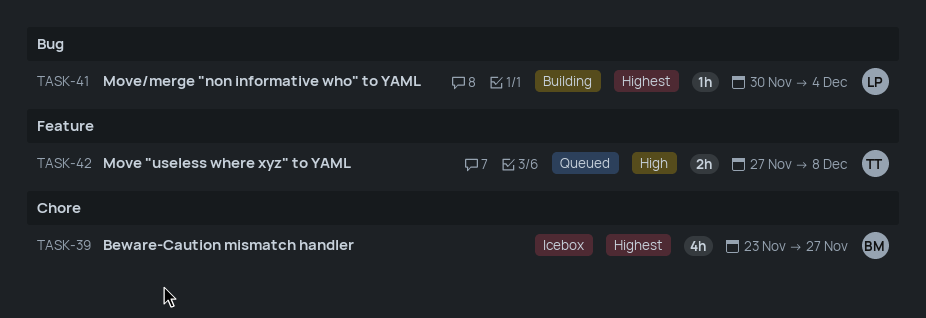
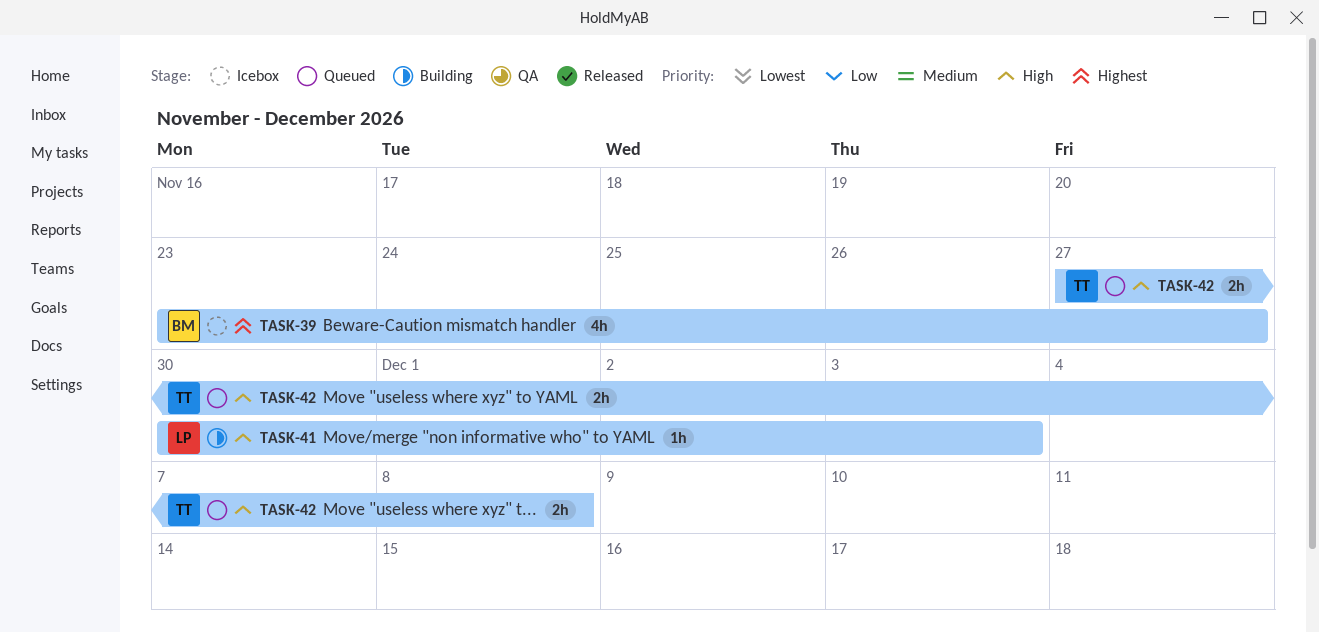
TASK-41, priority: Highest -> High
TASK-41, due: Dec 4 -> Dec 3

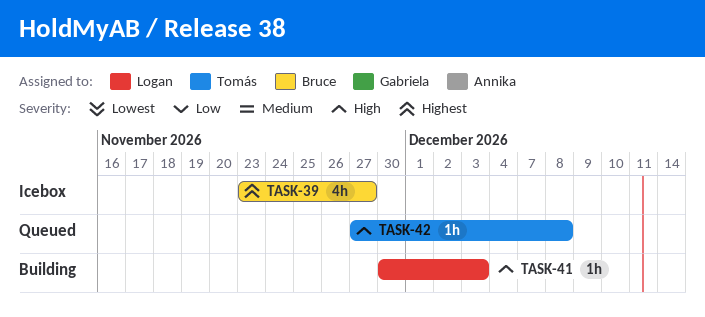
TASK-42, estimate: 2h -> 1h

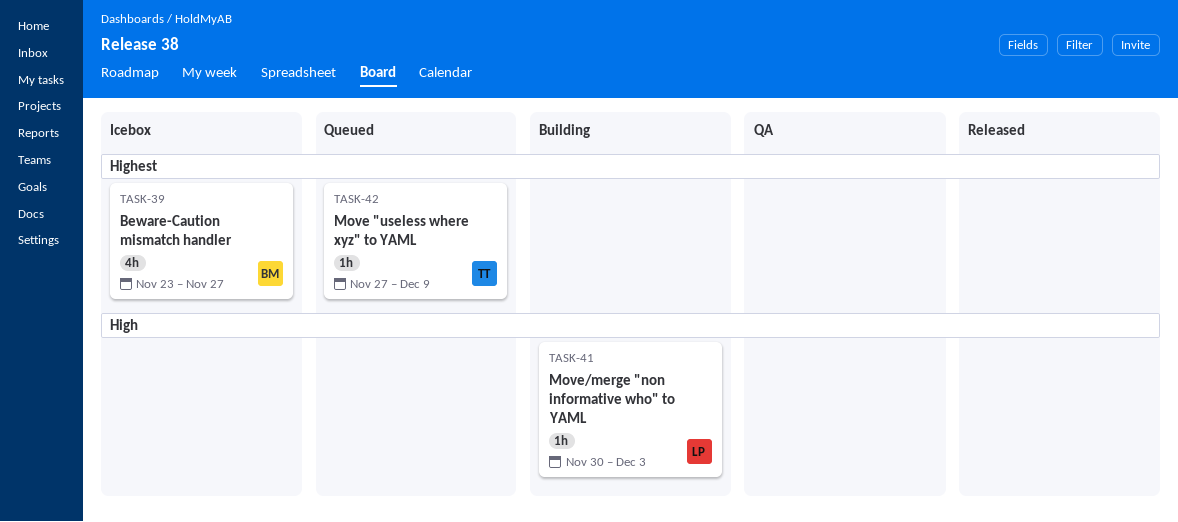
TASK-42, priority: High -> Highest
TASK-42, due: Dec 8 -> Dec 9

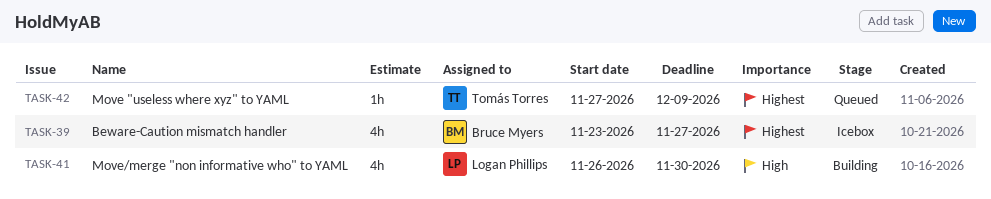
TASK-41, estimate: 1h -> 4h
TASK-41, start: Nov 30 -> Nov 26
TASK-41, due: Dec 3 -> Nov 30

